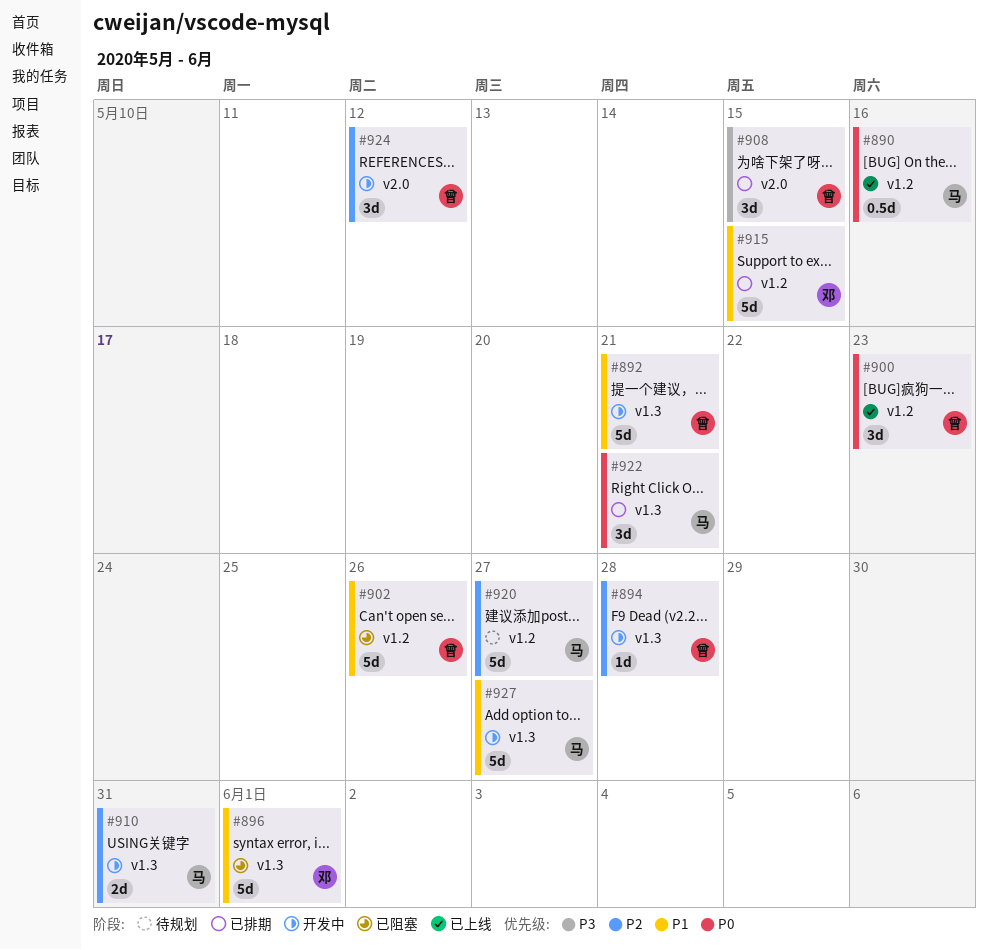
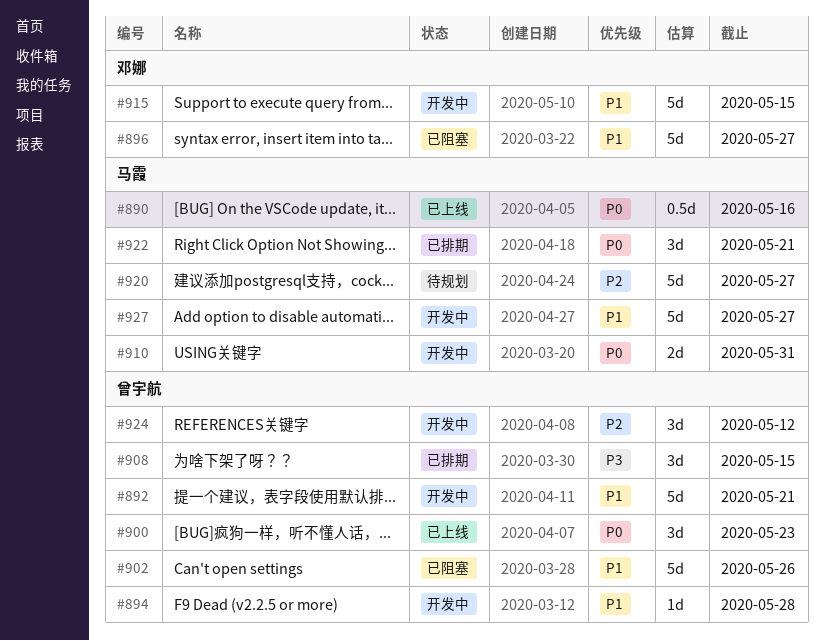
#894, priority: P2 -> P1
#896, due: Jun 1 -> May 27
#910, priority: P2 -> P0
#915, status: 已排期 -> 开发中

